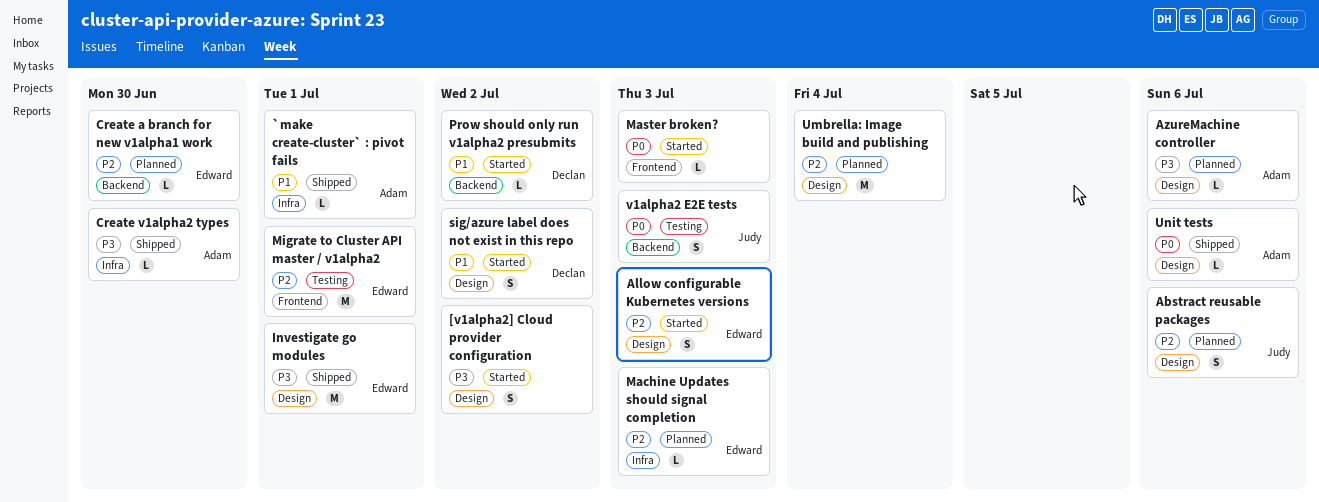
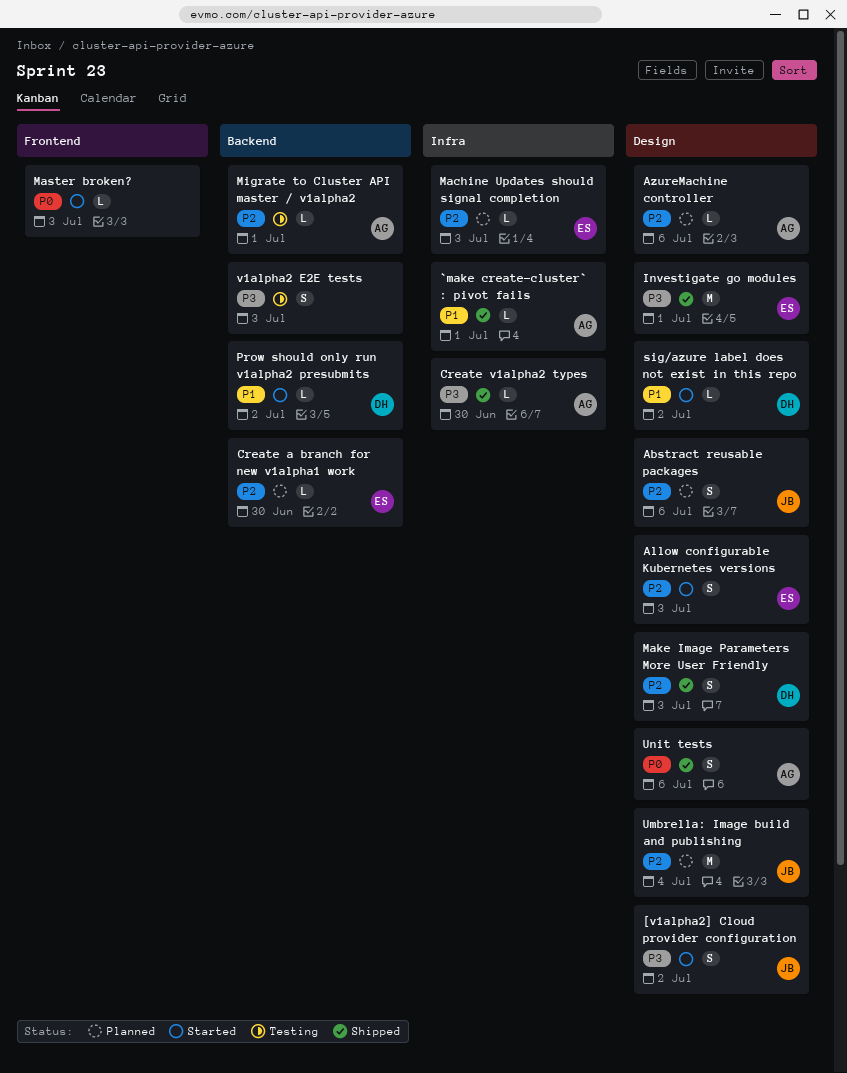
[v1alpha2] Cloud provider configuration, owner: none -> Judy
AzureMachine controller, priority: P3 -> P2
Make Image Parameters More User Friendly: none -> present
Migrate to Cluster API master / v1alpha2, owner: Edward -> Adam
Migrate to Cluster API master / v1alpha2, label: Frontend -> Backend
Migrate to Cluster API master / v1alpha2, estimate: M -> L
sig/azure label does not exist in this repo, estimate: S -> L
Umbrella: Image build and publishing, owner: none -> Judy
Unit tests, estimate: L -> S
v1alpha2 E2E tests, owner: Judy -> none
v1alpha2 E2E tests, priority: P0 -> P3

